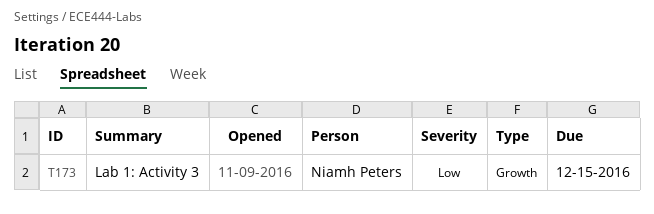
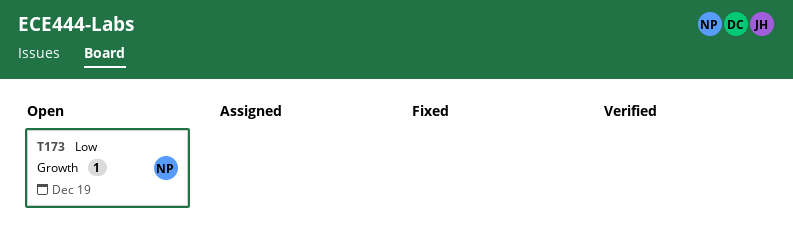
T173, due: Dec 15 -> Dec 19

